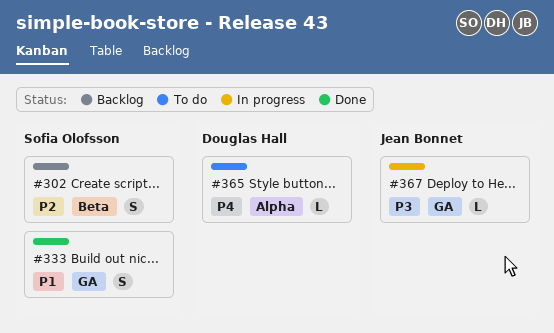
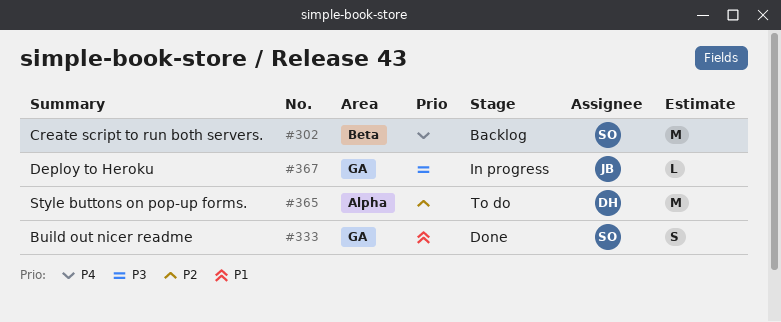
#302, priority: P2 -> P4
#302, estimate: S -> M
#365, priority: P4 -> P2
#365, estimate: L -> M

